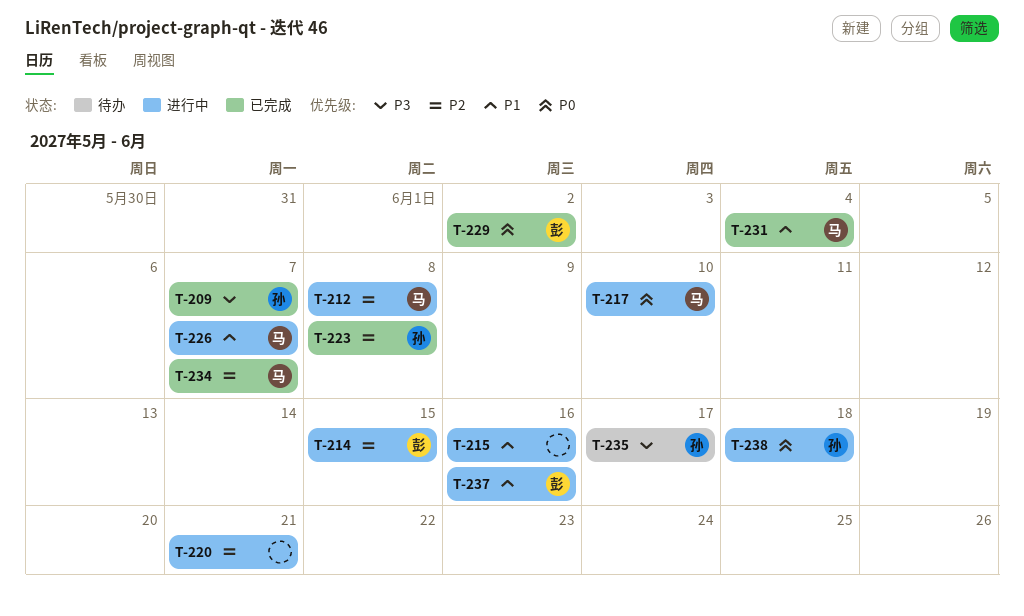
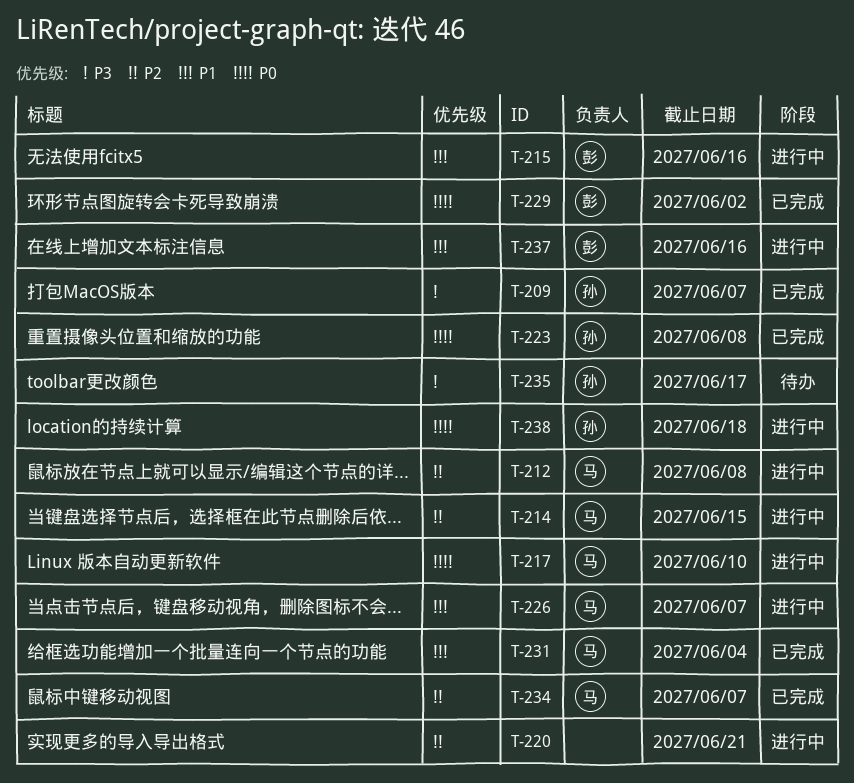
T-214, owner: 彭 -> 马
T-215, owner: none -> 彭
T-223, priority: P2 -> P0

